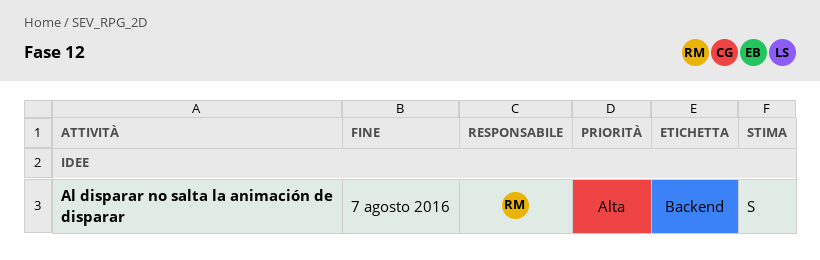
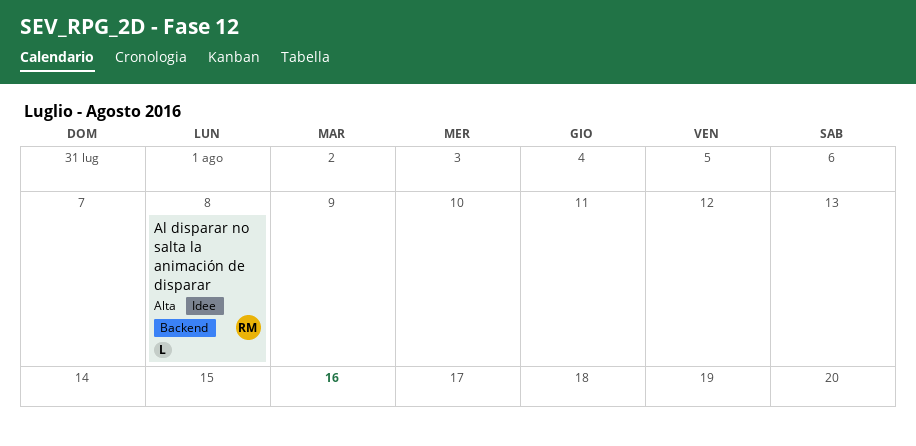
Al disparar no salta la animación de disparar, estimate: S -> L
Al disparar no salta la animación de disparar, due: Aug 7 -> Aug 8

